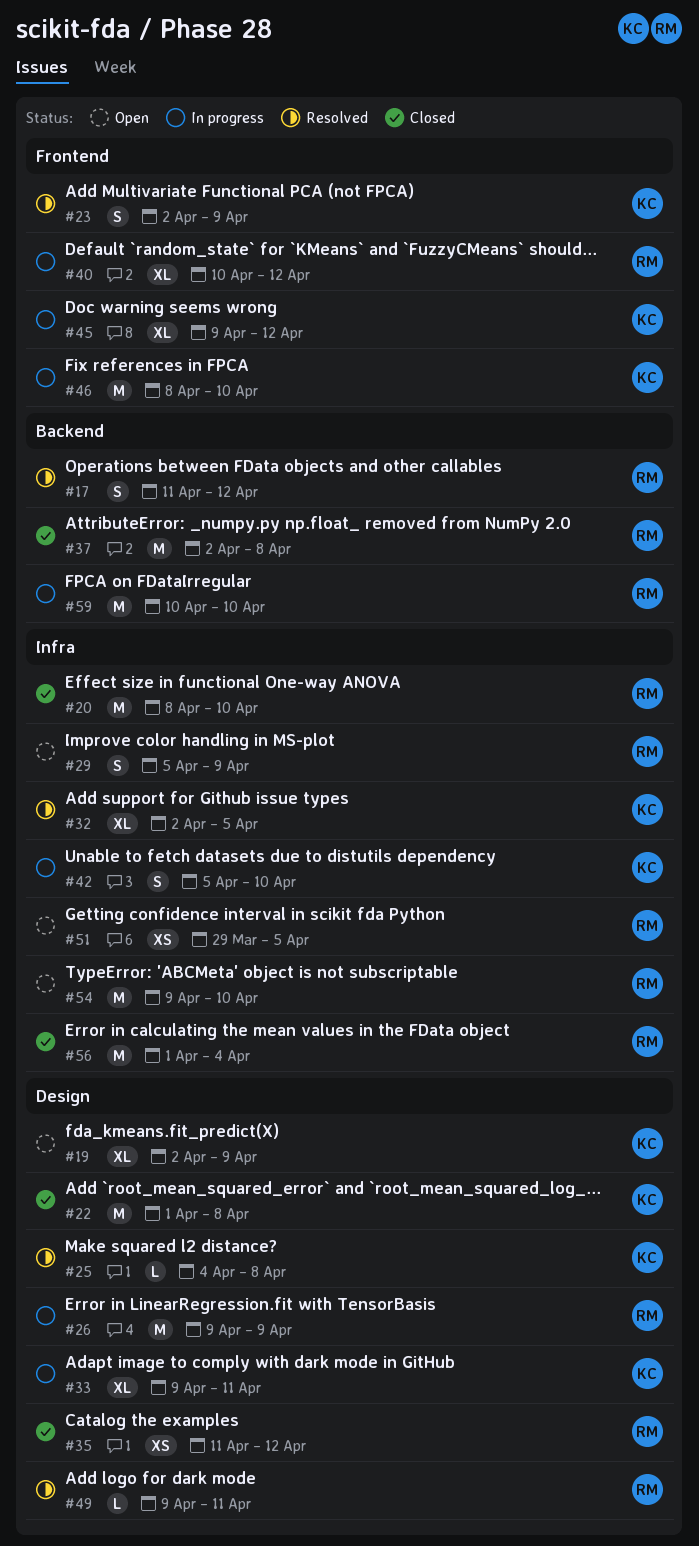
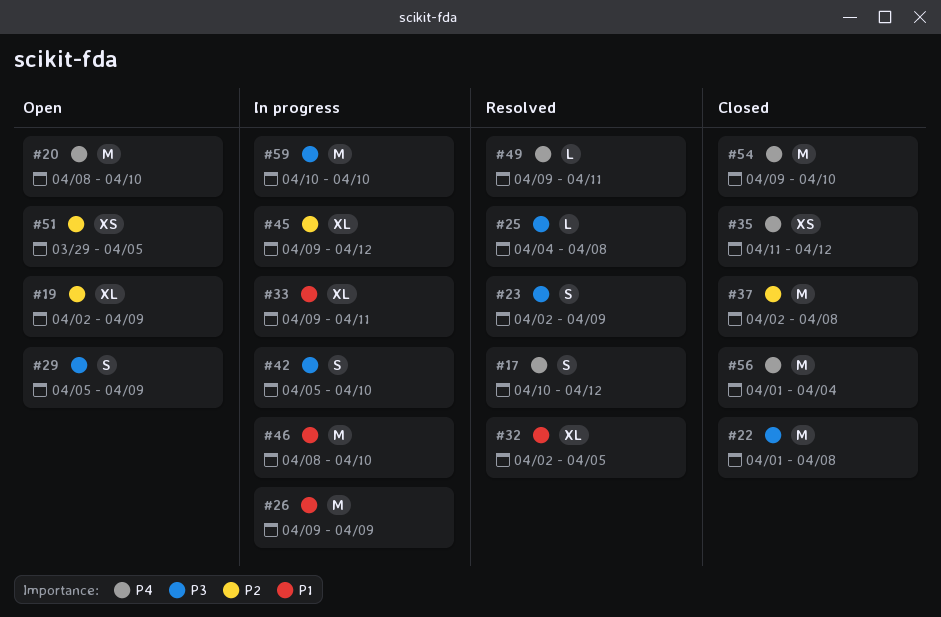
#17, start: Apr 11 -> Apr 10
#20, status: Closed -> Open
#40: present -> none
#54, status: Open -> Closed

